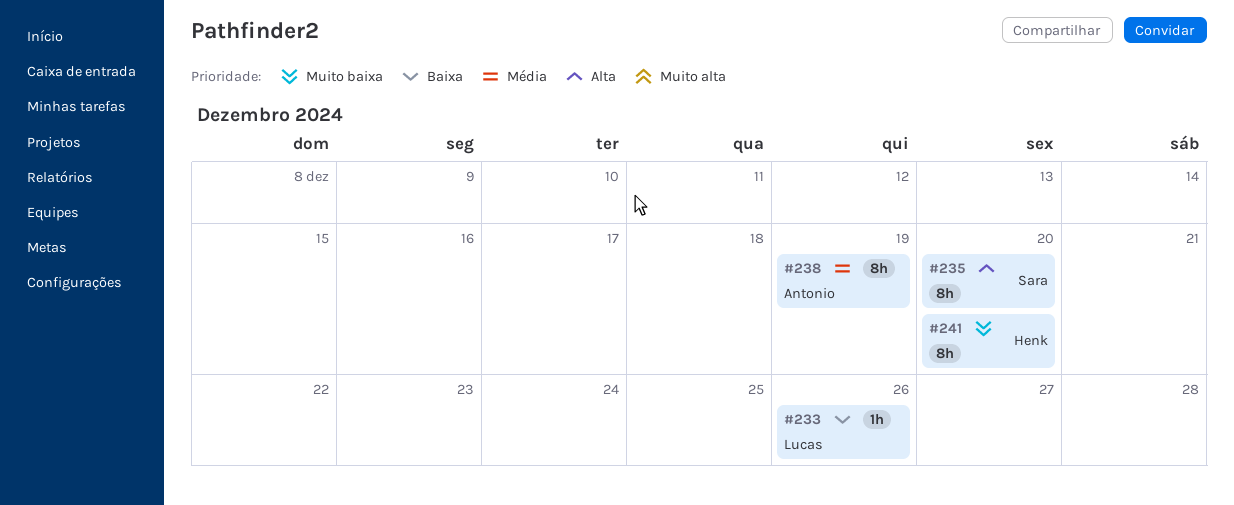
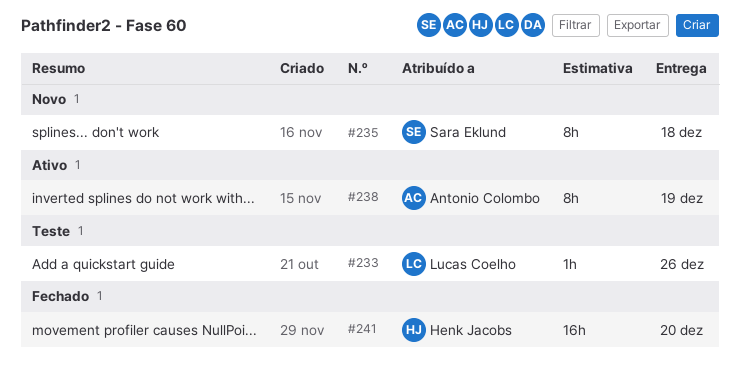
#235, due: Dec 20 -> Dec 18
#241, estimate: 8h -> 16h

